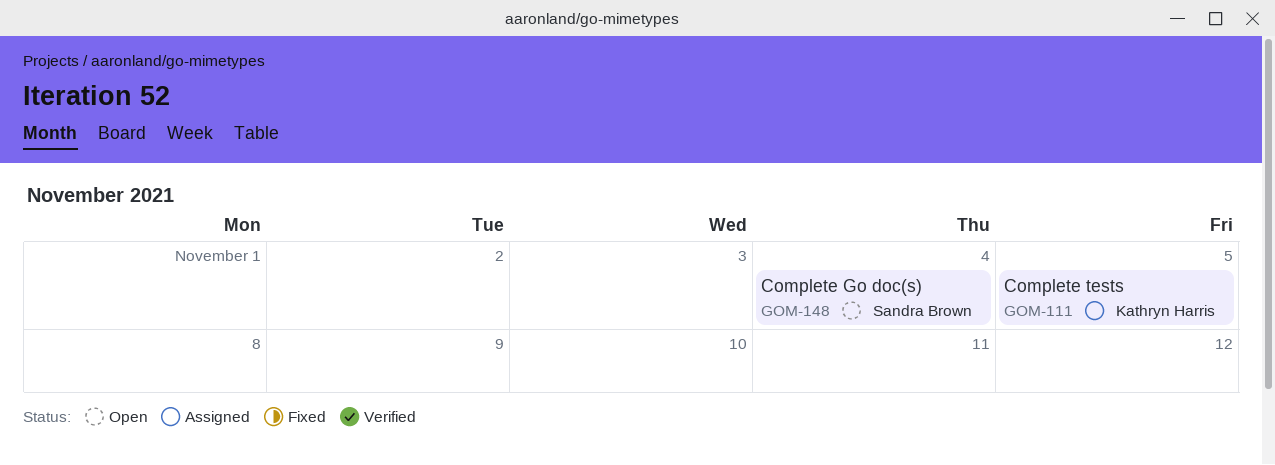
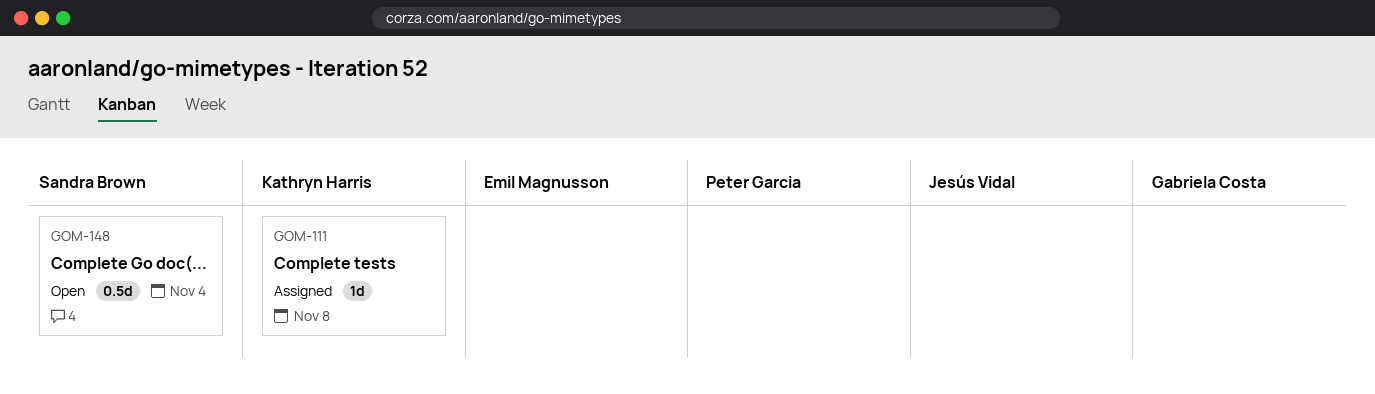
GOM-111, due: Nov 5 -> Nov 8

